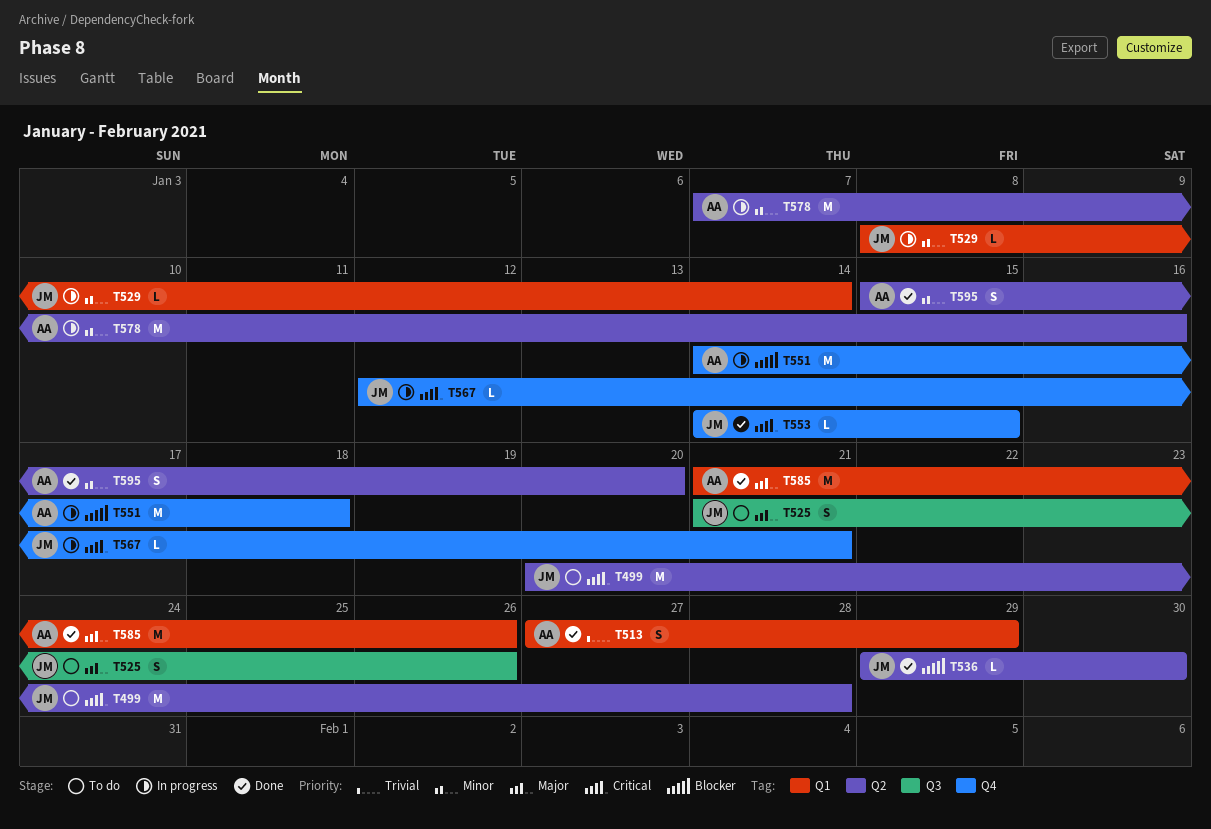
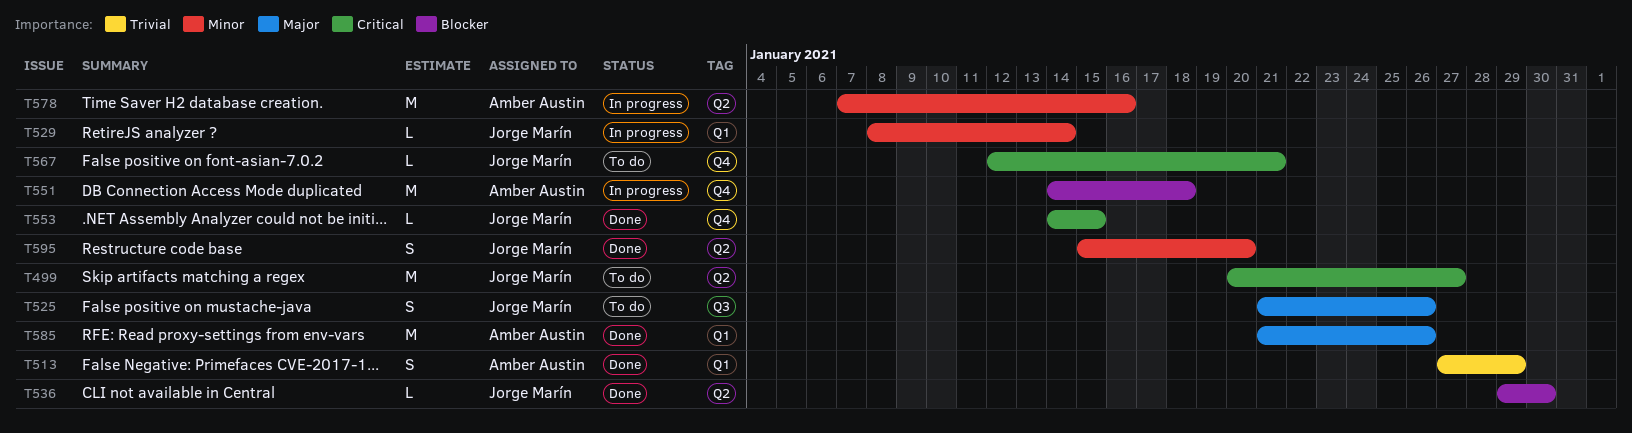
T499, due: Jan 28 -> Jan 27
T567, status: In progress -> To do
T595, owner: Amber Austin -> Jorge Marín

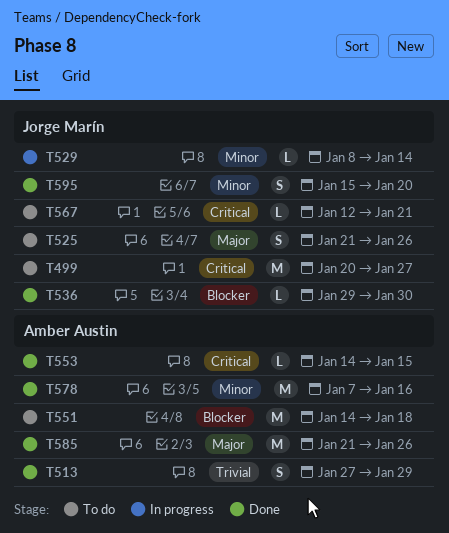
T551, status: In progress -> To do
T553, owner: Jorge Marín -> Amber Austin
T578, status: In progress -> Done

